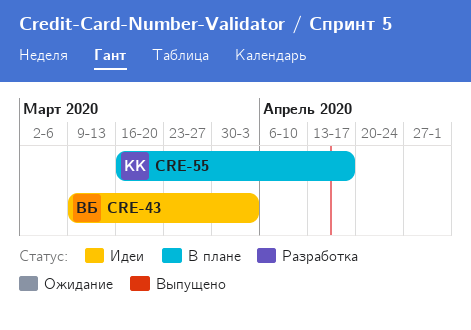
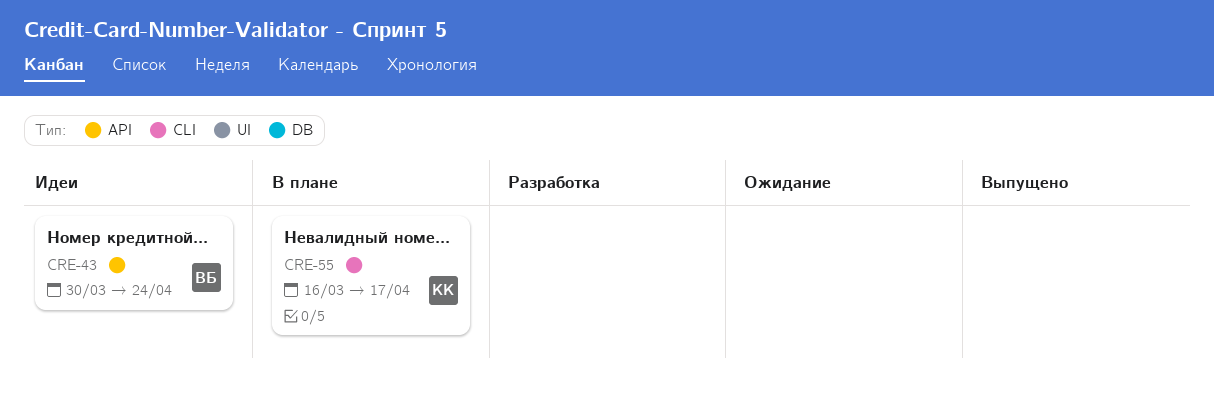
CRE-43, start: Mar 9 -> Mar 30
CRE-43, due: Apr 3 -> Apr 24

